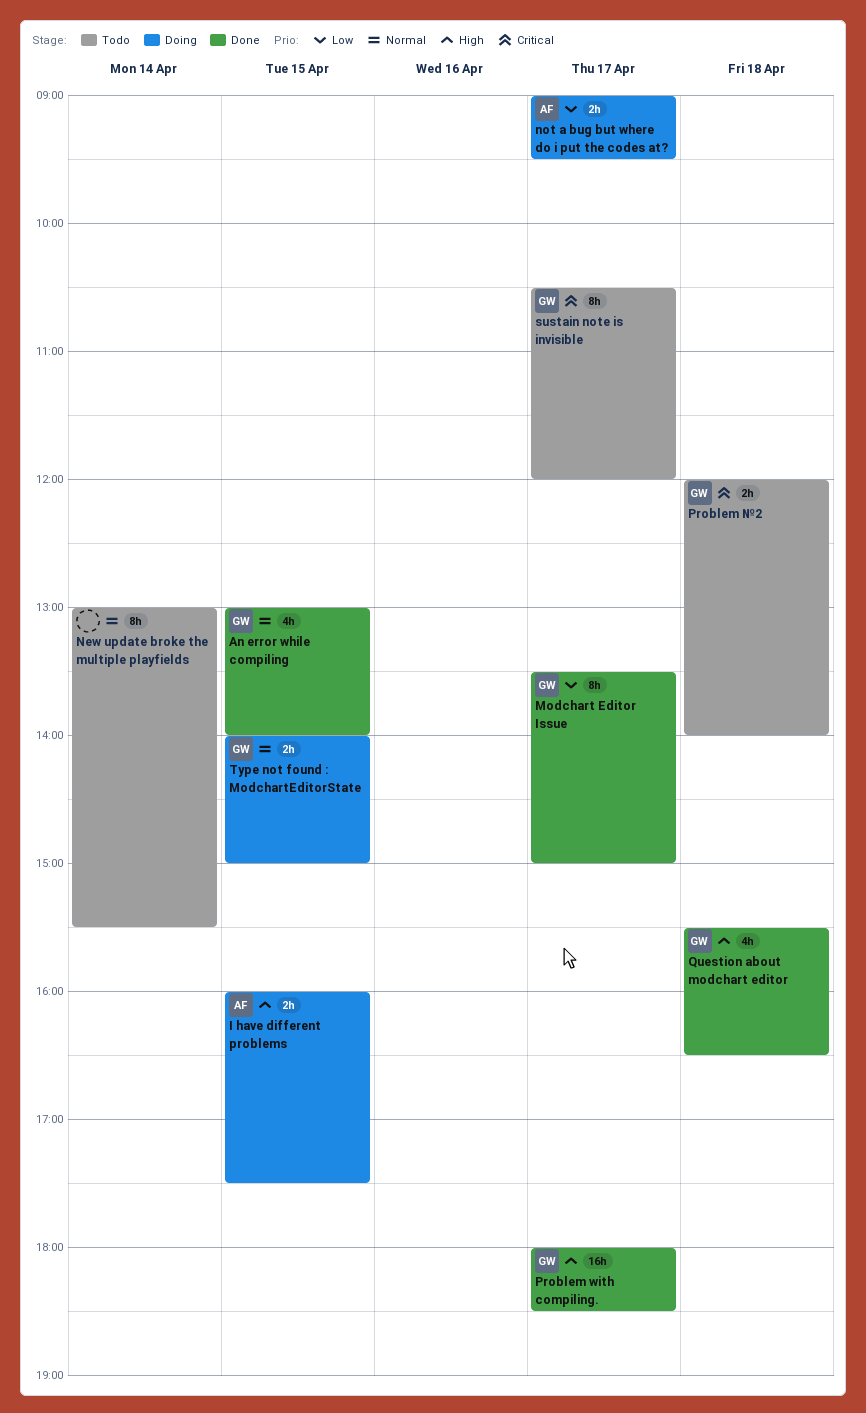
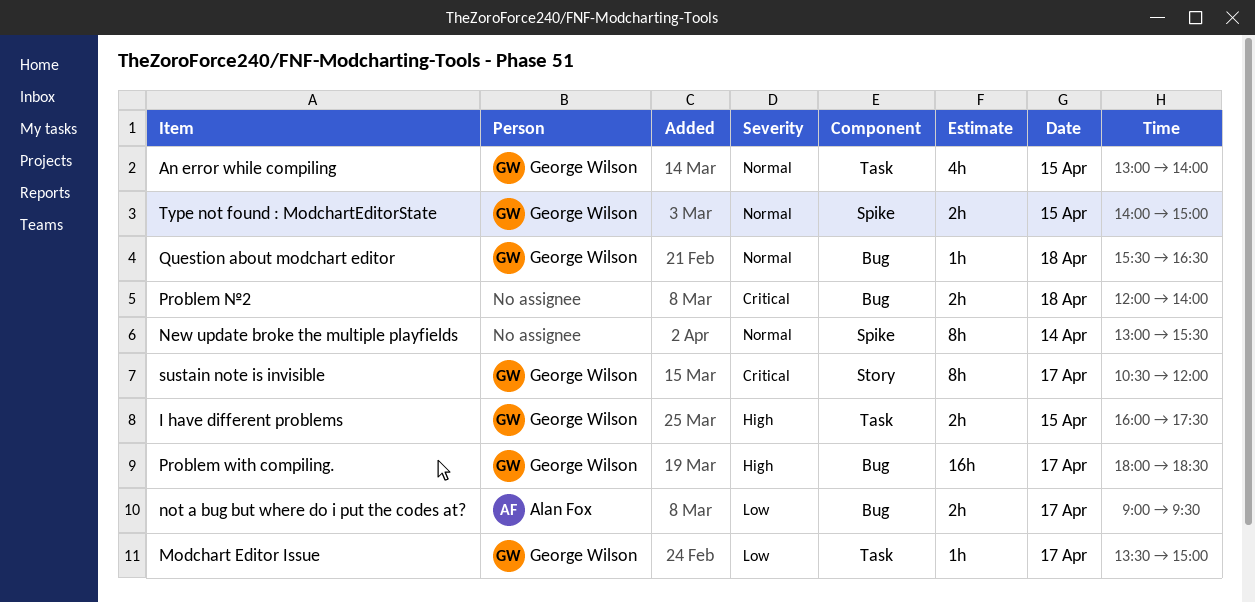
I have different problems, owner: Alan Fox -> George Wilson
Modchart Editor Issue, estimate: 8h -> 1h
Problem №2, owner: George Wilson -> none
Question about modchart editor, priority: High -> Normal
Question about modchart editor, estimate: 4h -> 1h

